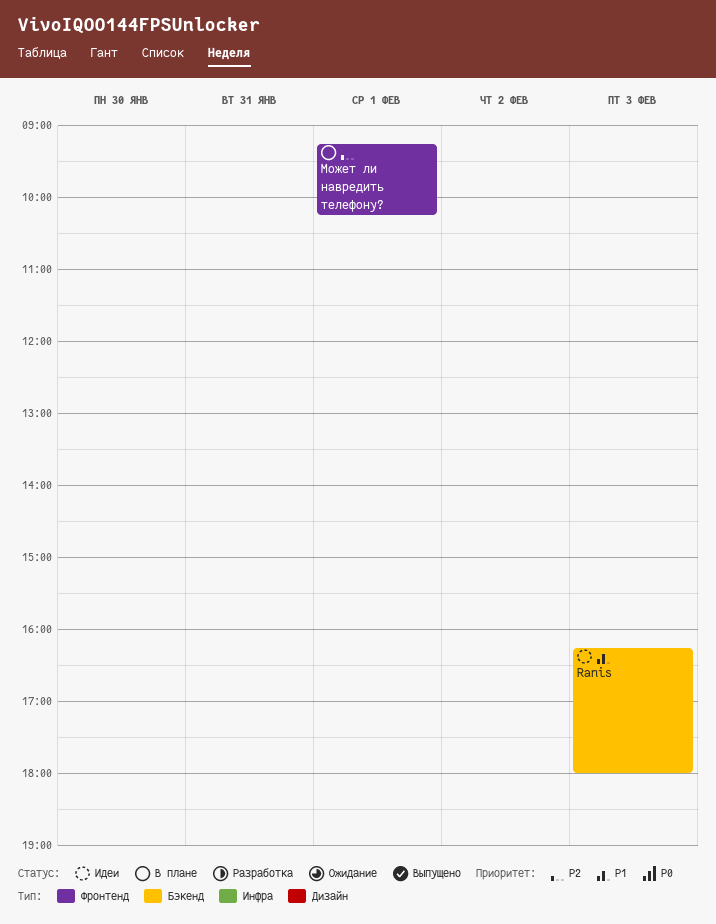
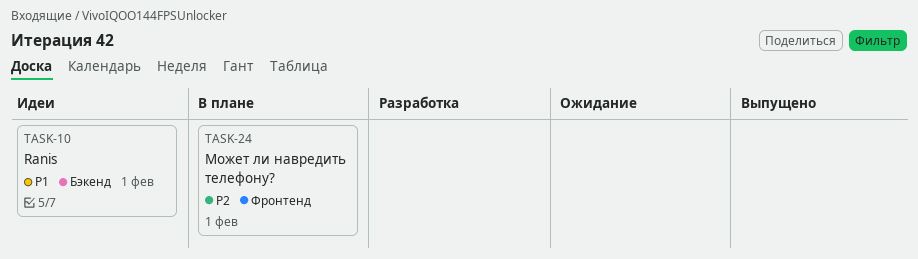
Ranis, day: Feb 3 -> Feb 1

